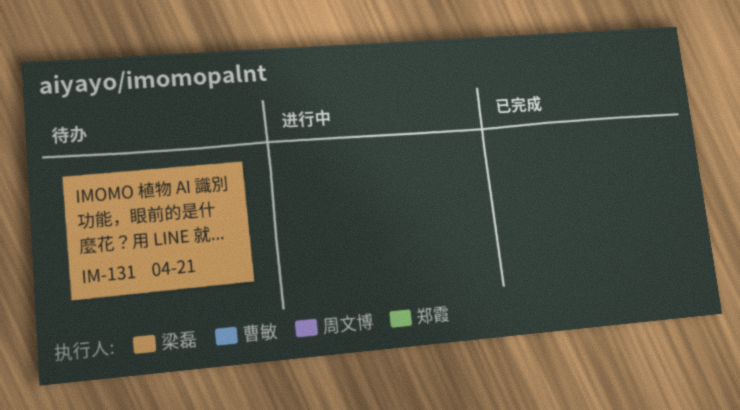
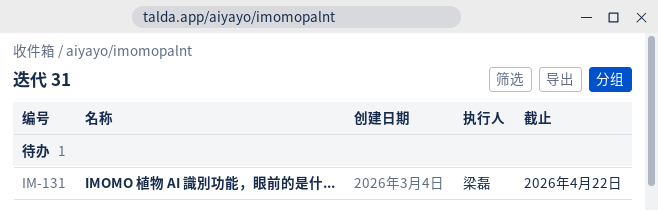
IM-131, due: Apr 21 -> Apr 22

